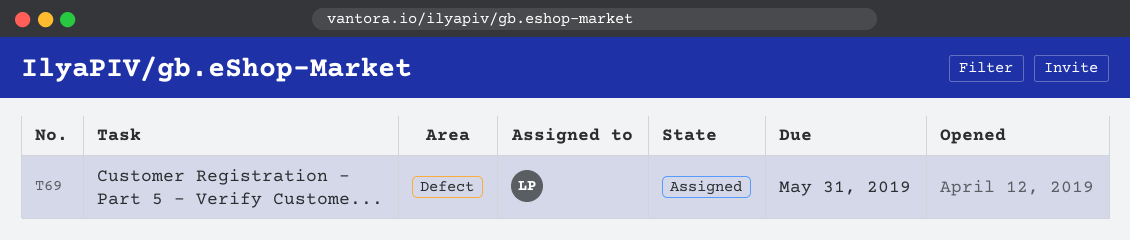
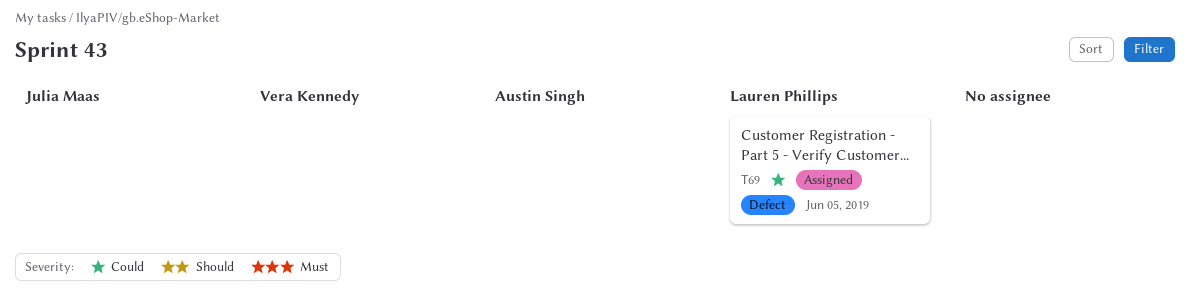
T69, due: May 31 -> Jun 5

